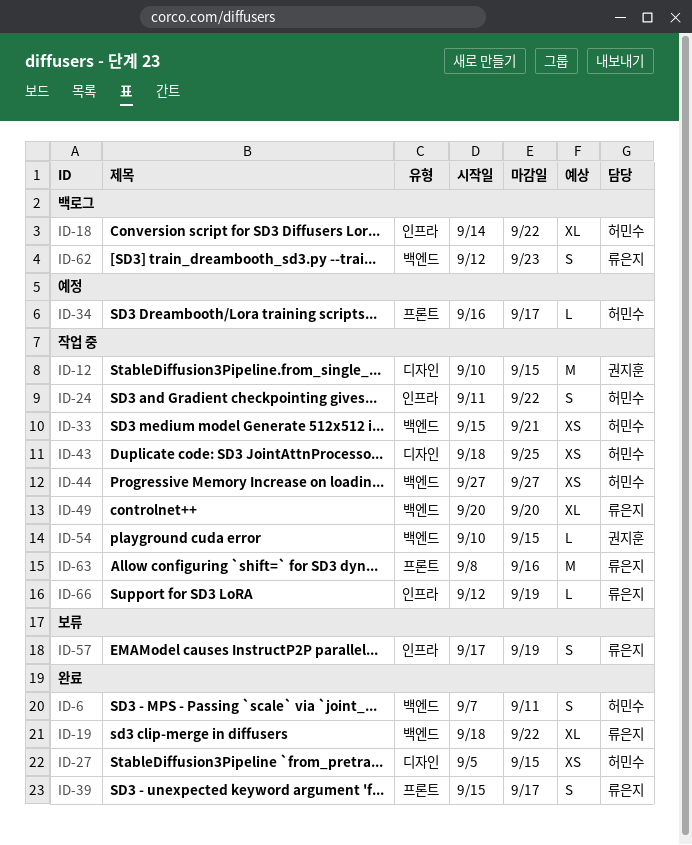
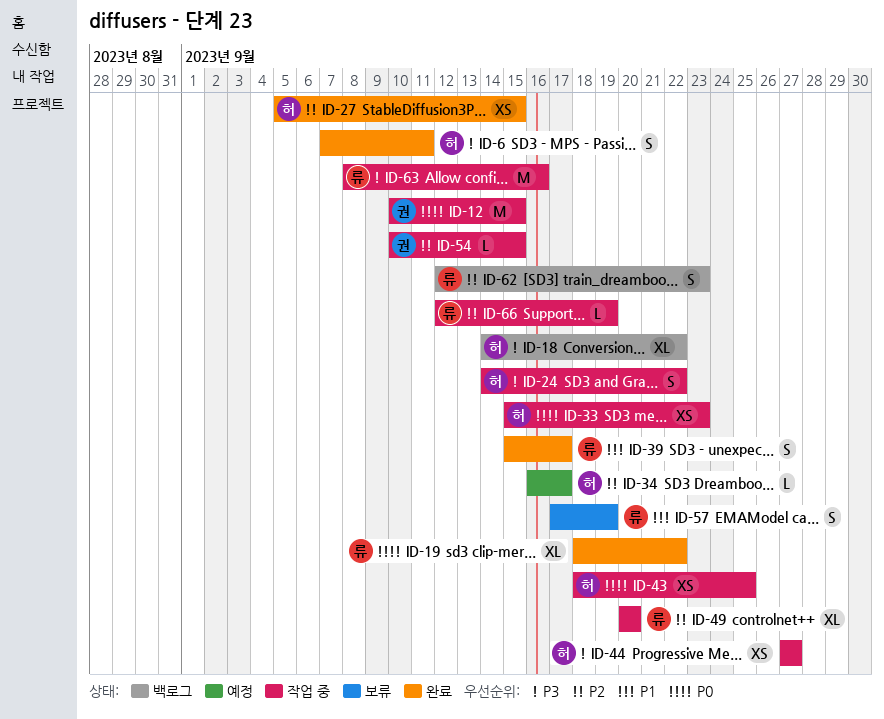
ID-24, start: Sep 11 -> Sep 14
ID-33, due: Sep 21 -> Sep 23

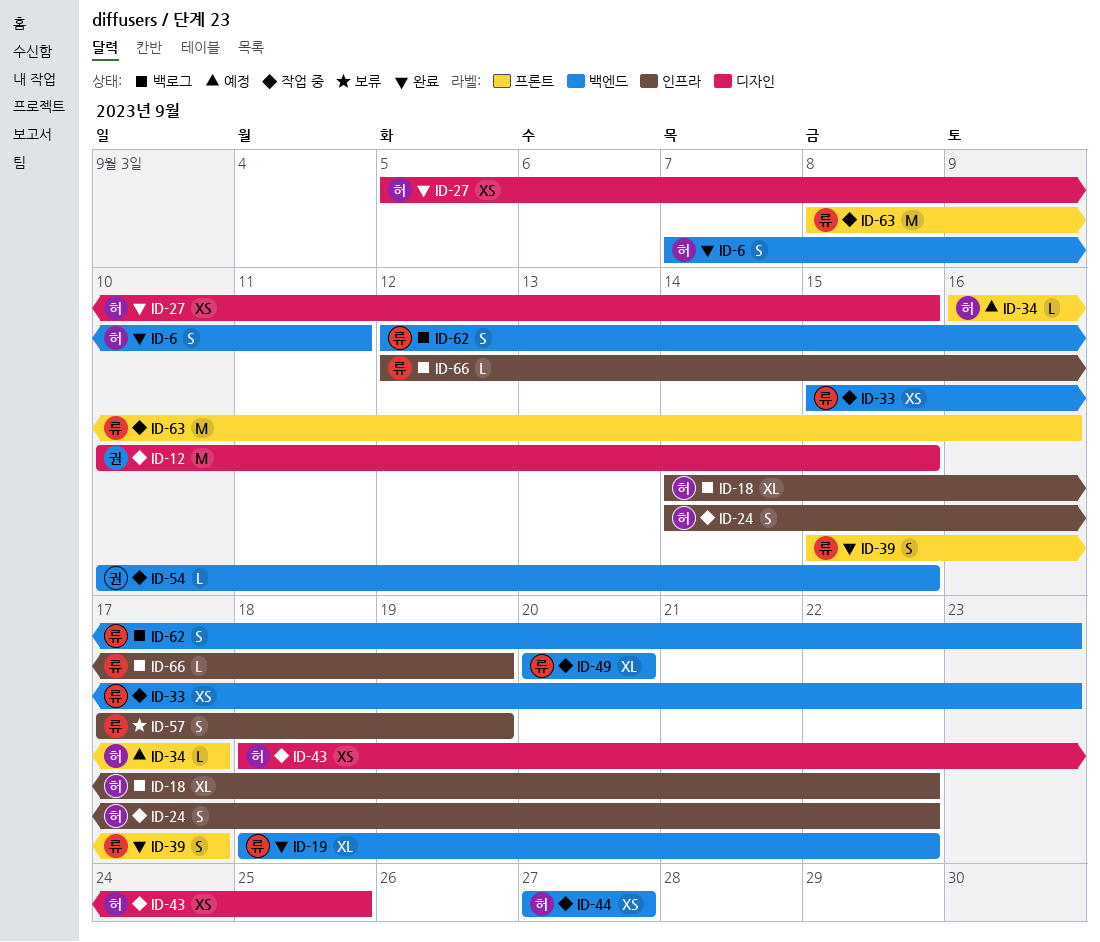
ID-33, owner: 허 -> 류
ID-66, status: 작업 중 -> 백로그

